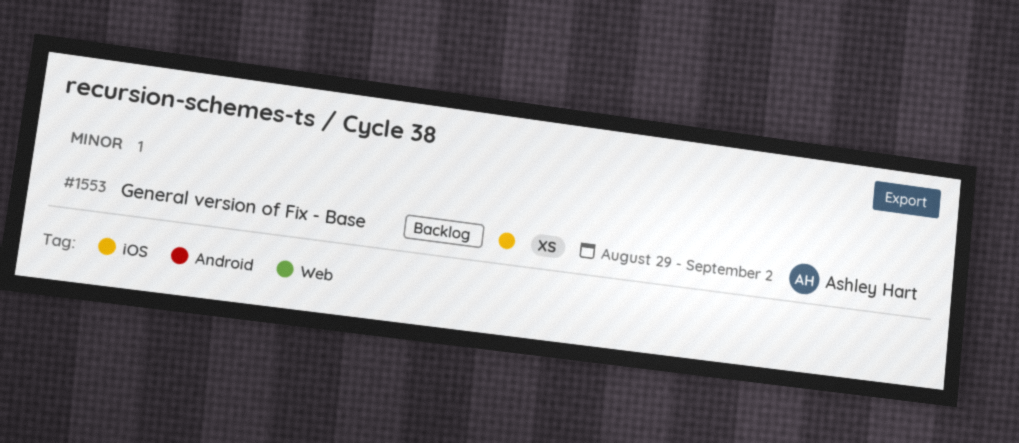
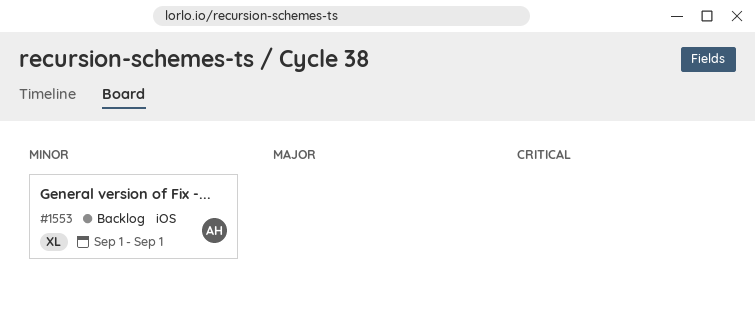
#1553, estimate: XS -> XL
#1553, start: Aug 29 -> Sep 1
#1553, due: Sep 2 -> Sep 1

